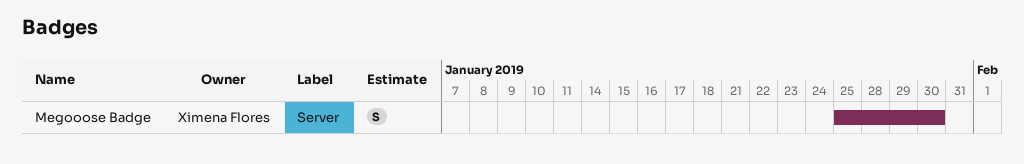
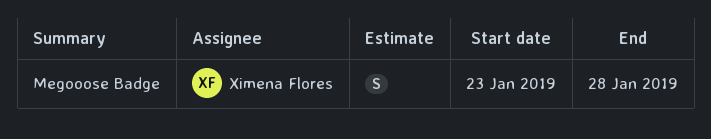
Megooose Badge, start: Jan 25 -> Jan 23
Megooose Badge, due: Jan 30 -> Jan 28

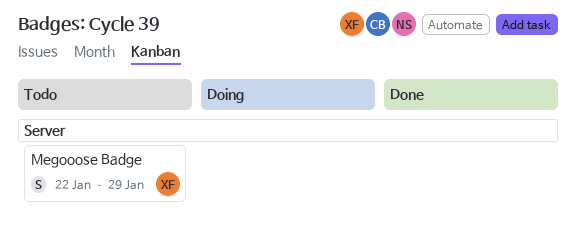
Megooose Badge, start: Jan 23 -> Jan 22
Megooose Badge, due: Jan 28 -> Jan 29

